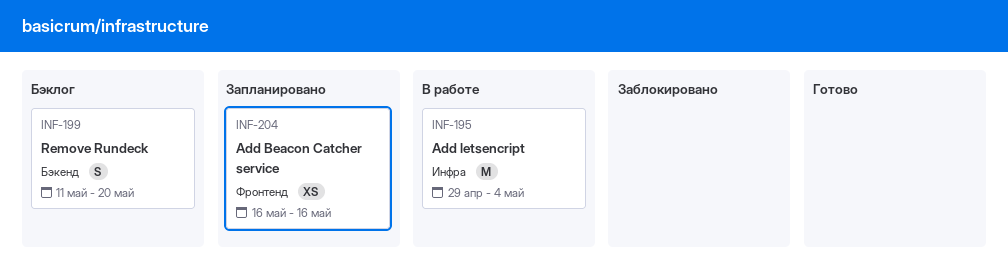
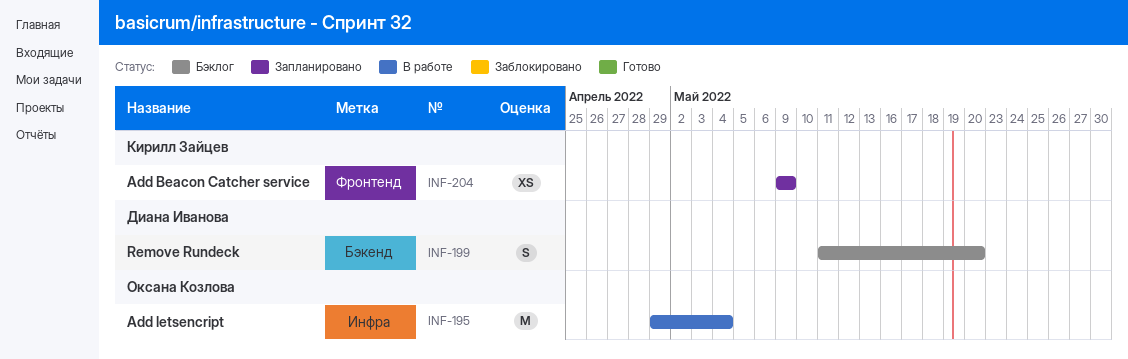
INF-204, start: May 16 -> May 9
INF-204, due: May 16 -> May 9

